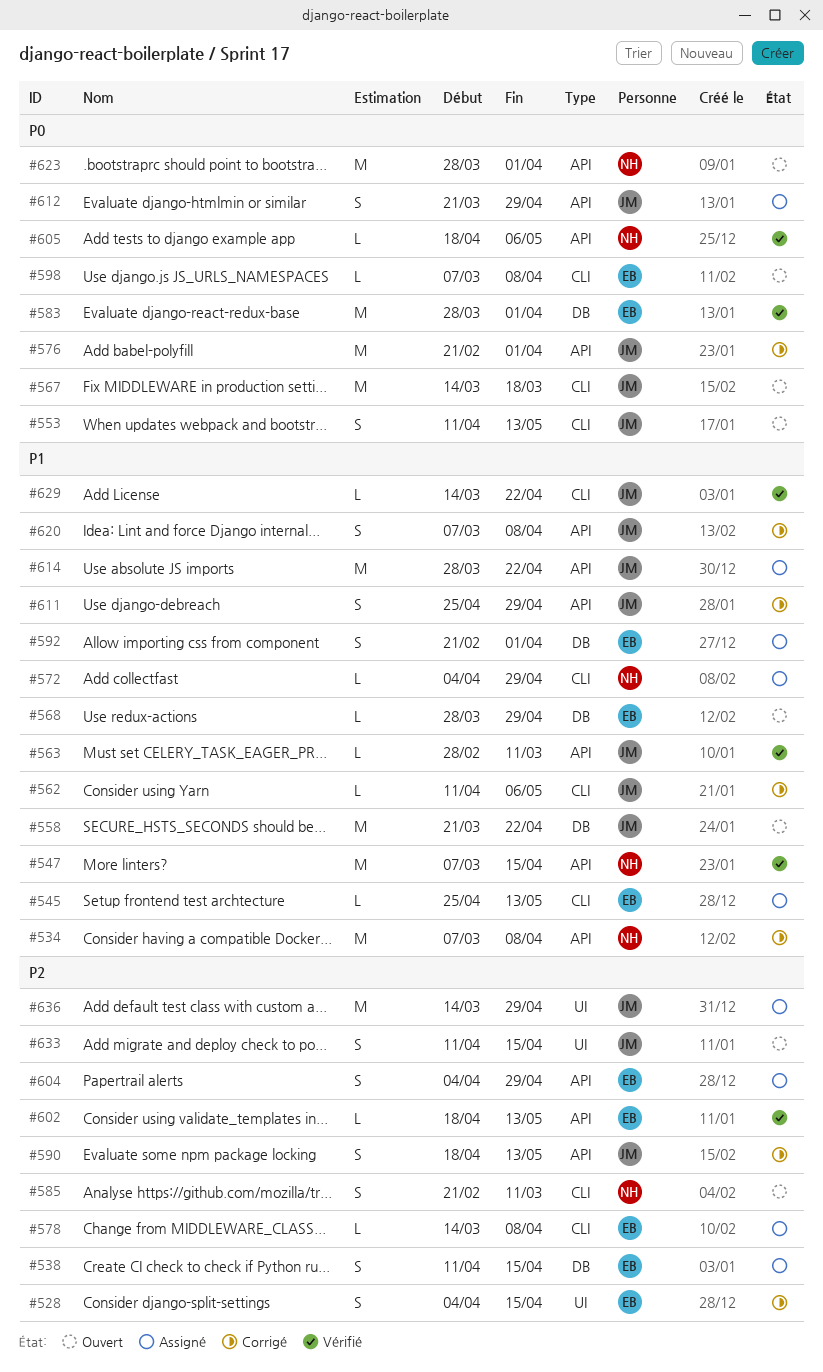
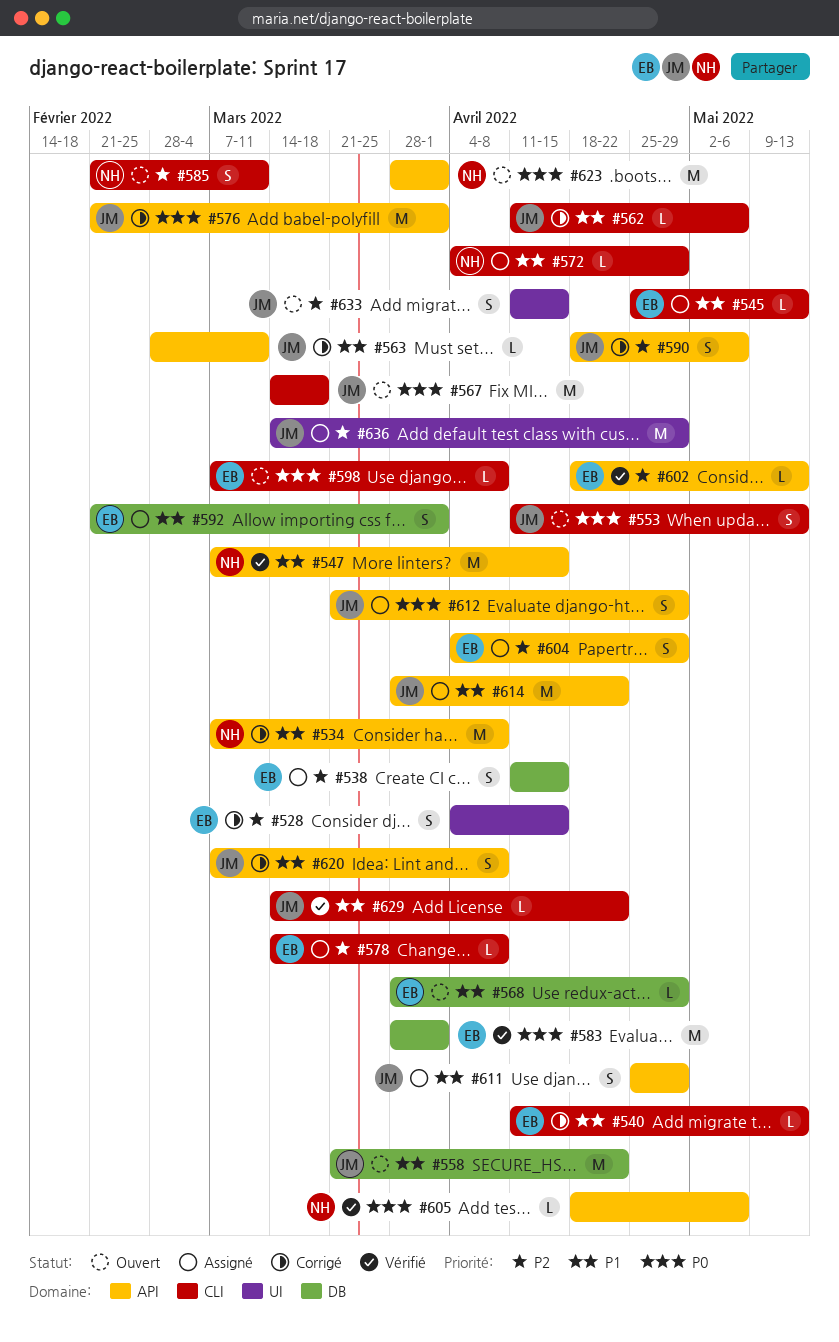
#540: none -> present
#563, status: Vérifié -> Corrigé
#590, due: May 13 -> May 6
#611, status: Corrigé -> Assigné

